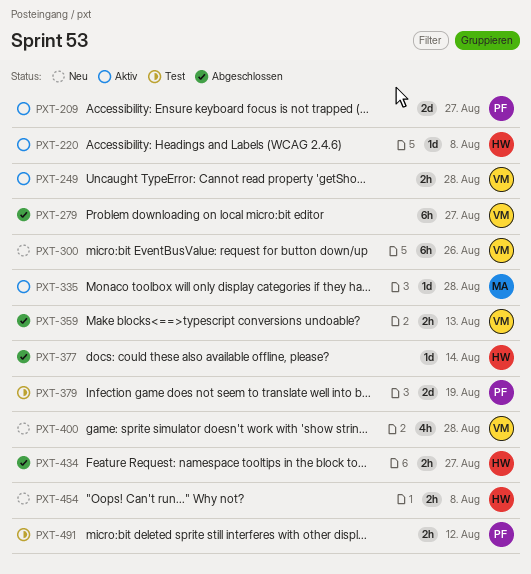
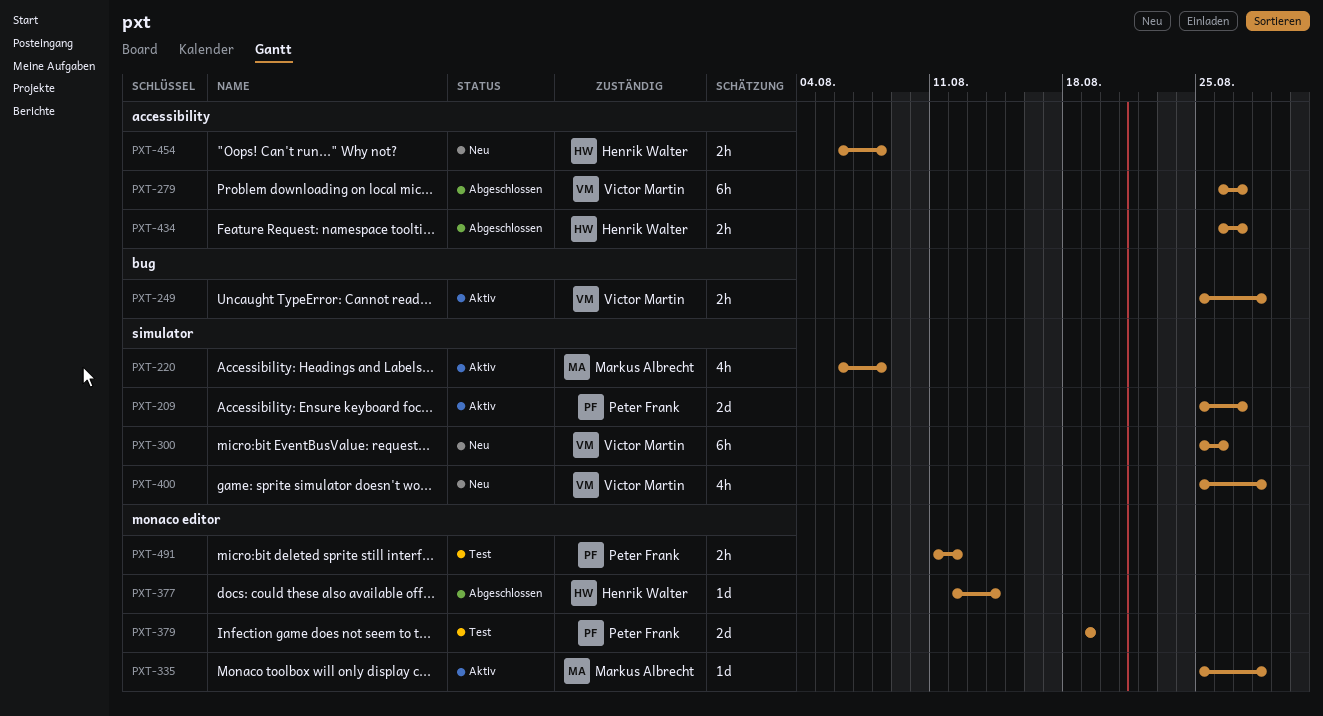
PXT-220, owner: Henrik Walter -> Markus Albrecht
PXT-220, estimate: 1d -> 4h
PXT-359: present -> none

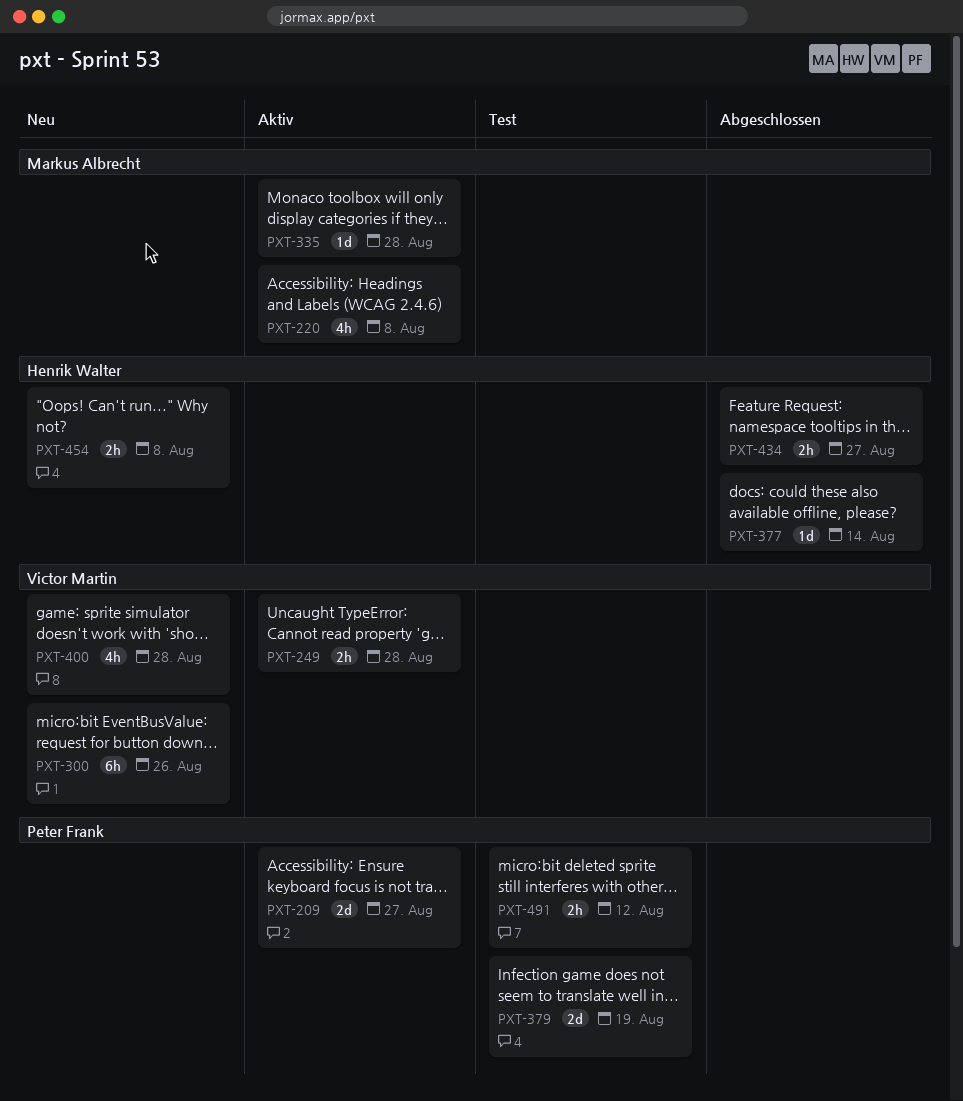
PXT-279: present -> none

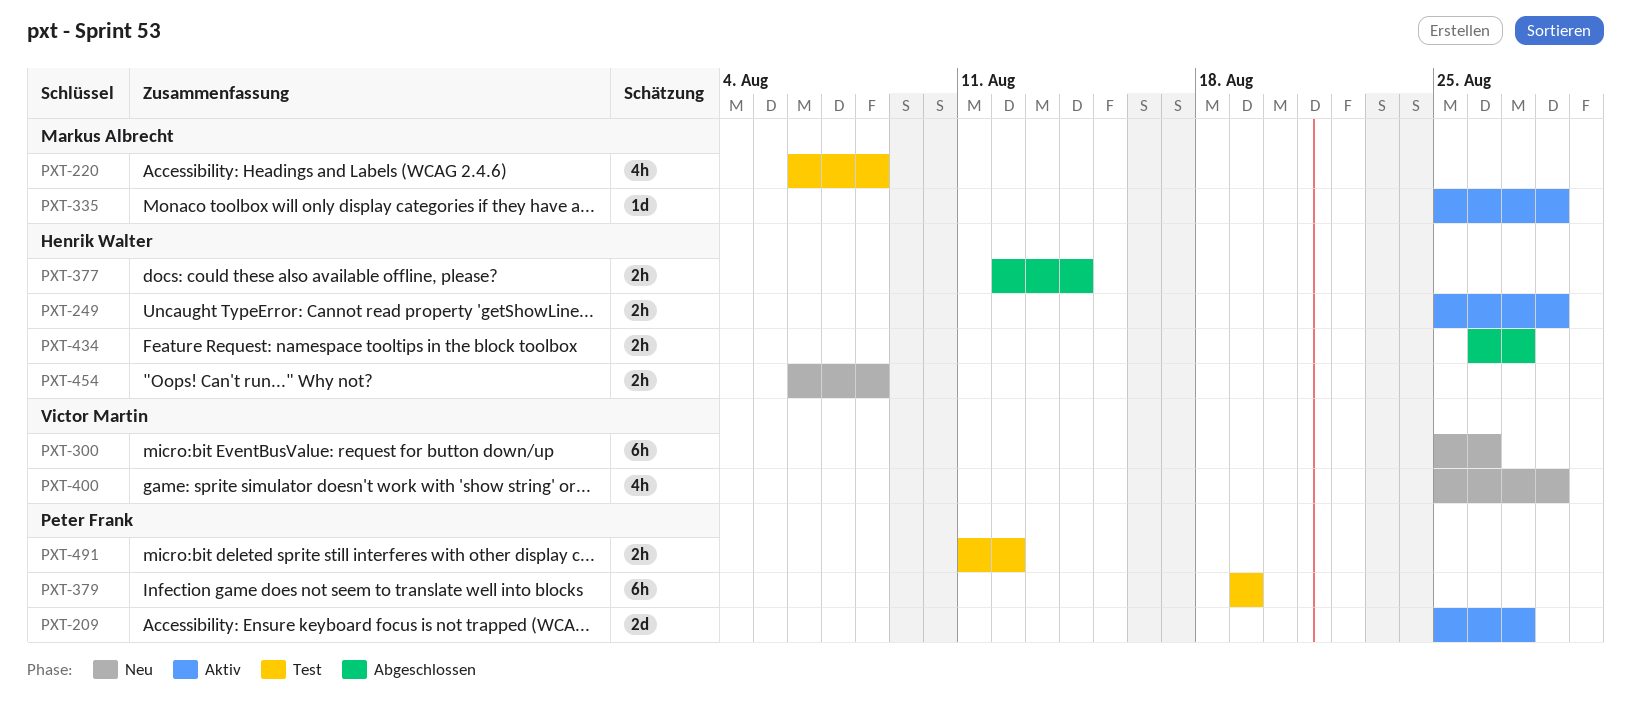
PXT-220, status: Aktiv -> Test
PXT-249, owner: Victor Martin -> Henrik Walter
PXT-377, estimate: 1d -> 2h
PXT-379, estimate: 2d -> 6h

